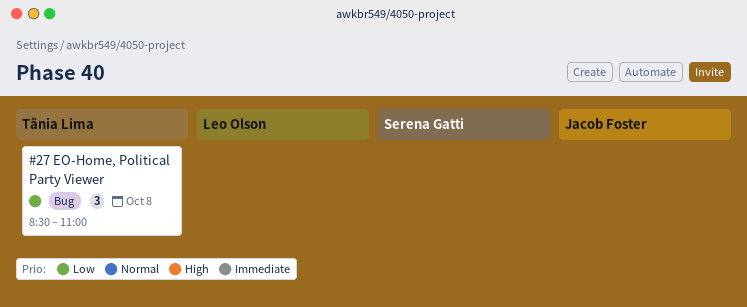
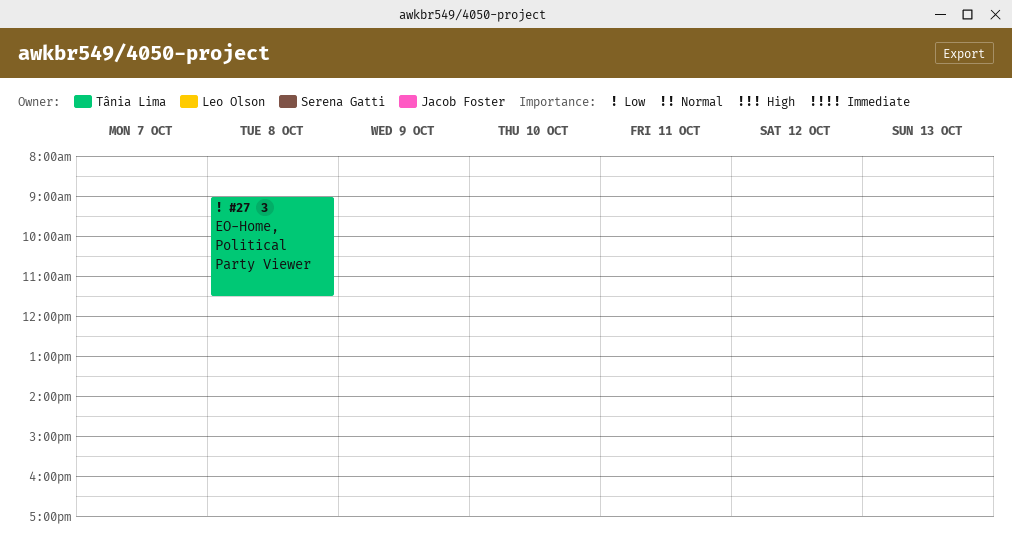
#27, begins: 08:30 -> 09:00
#27, ends: 11:00 -> 11:30

